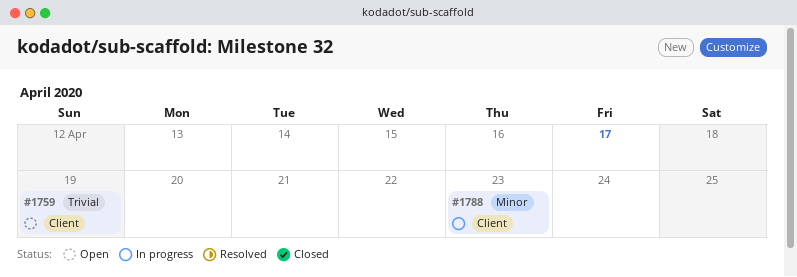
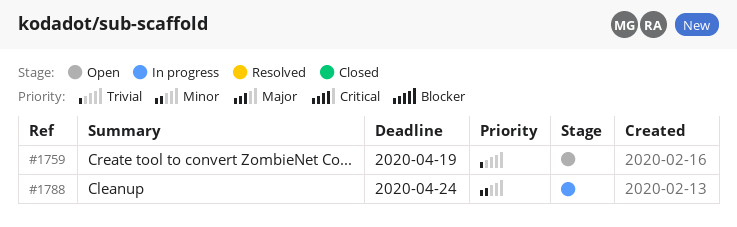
#1788, due: Apr 23 -> Apr 24

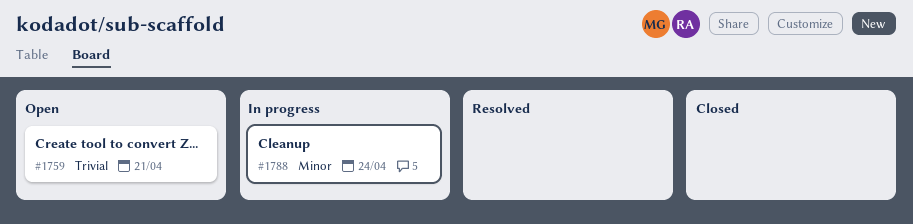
#1759, due: Apr 19 -> Apr 21

